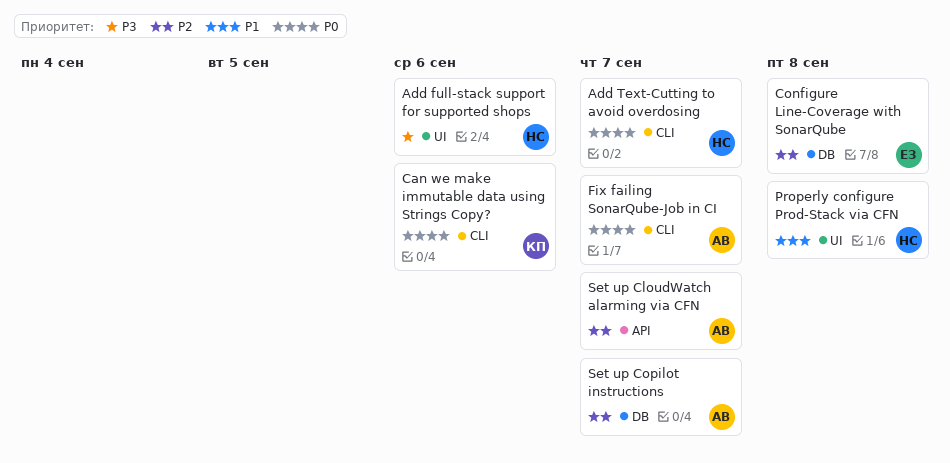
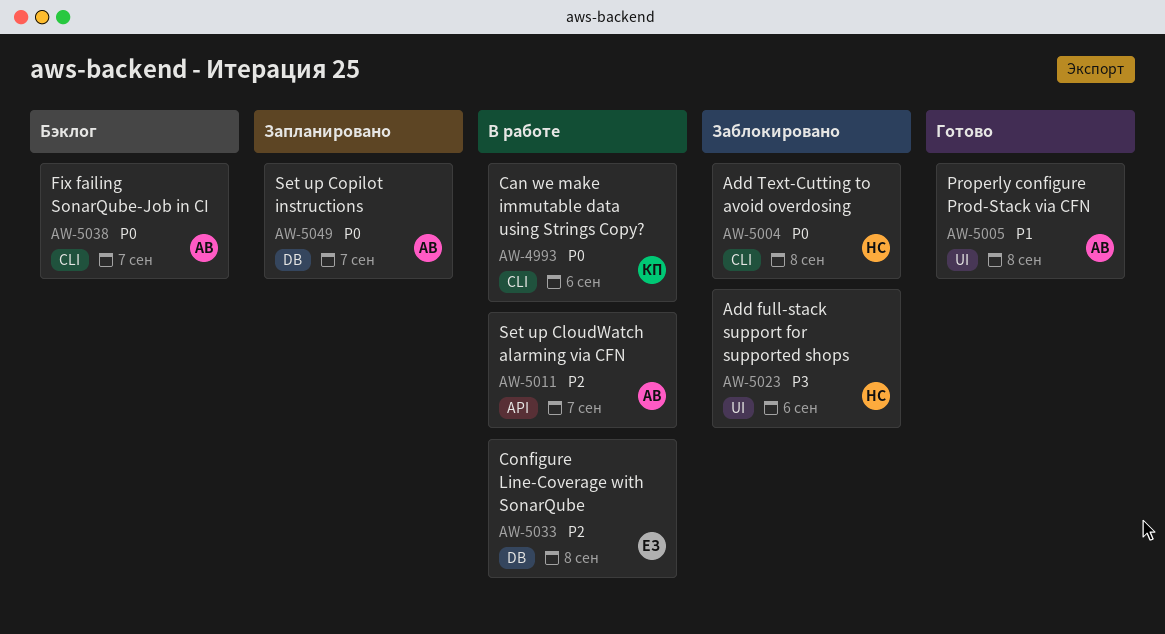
Add Text-Cutting to avoid overdosing, due: Sep 7 -> Sep 8
Properly configure Prod-Stack via CFN, owner: НС -> АВ
Set up Copilot instructions, priority: P2 -> P0

